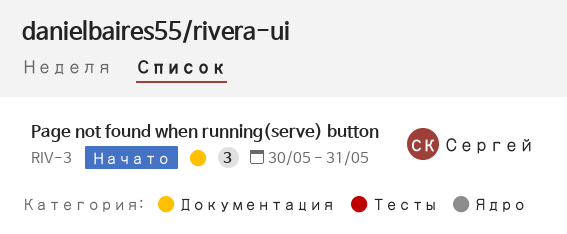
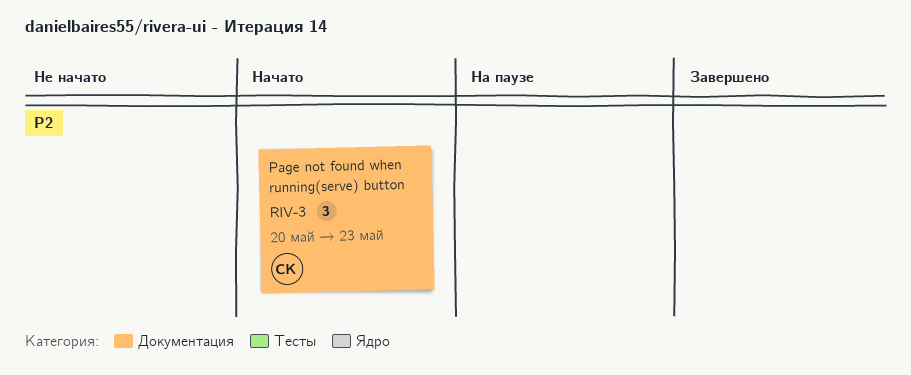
RIV-3, start: May 30 -> May 20
RIV-3, due: May 31 -> May 23

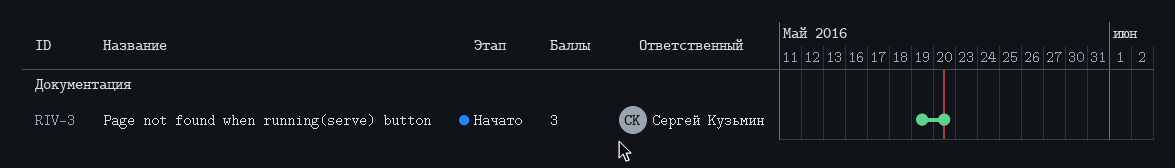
RIV-3, start: May 20 -> May 19
RIV-3, due: May 23 -> May 20

